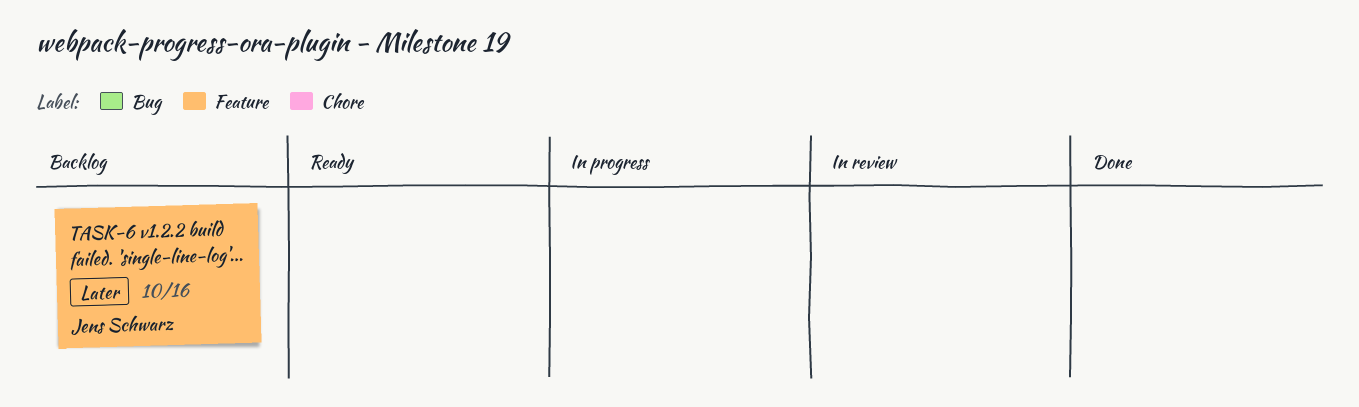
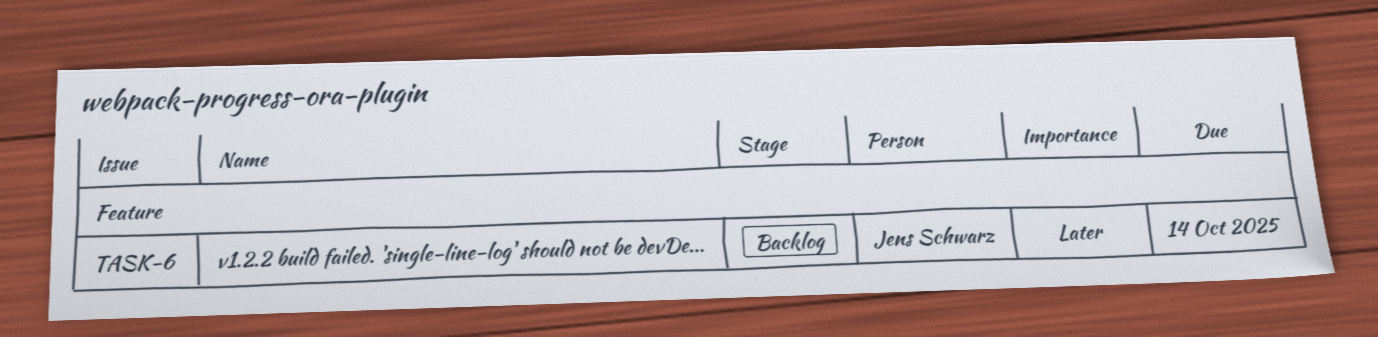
TASK-6, due: Oct 16 -> Oct 14

